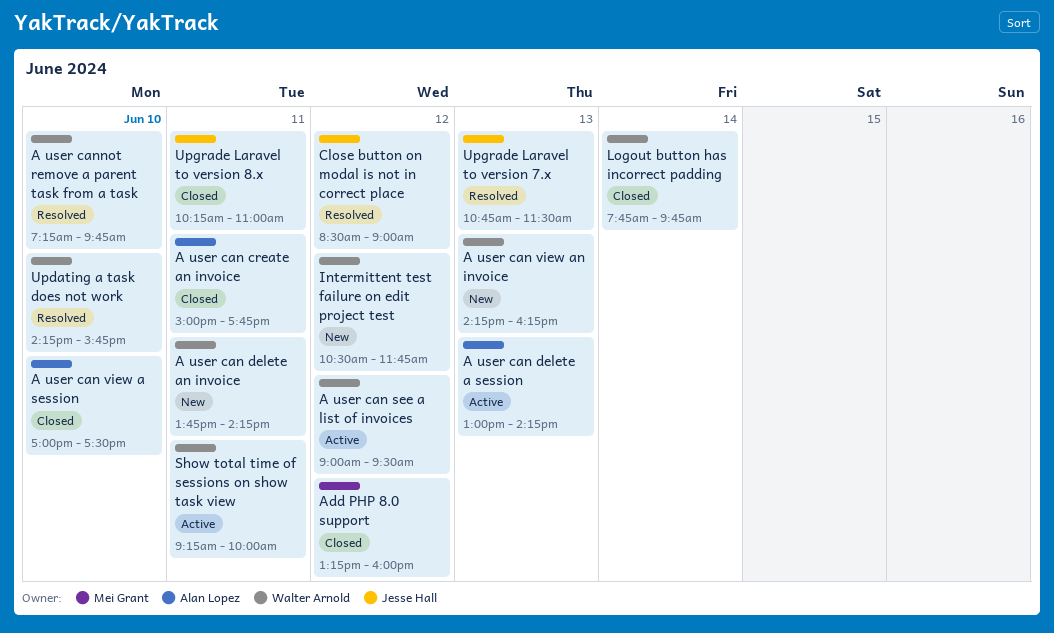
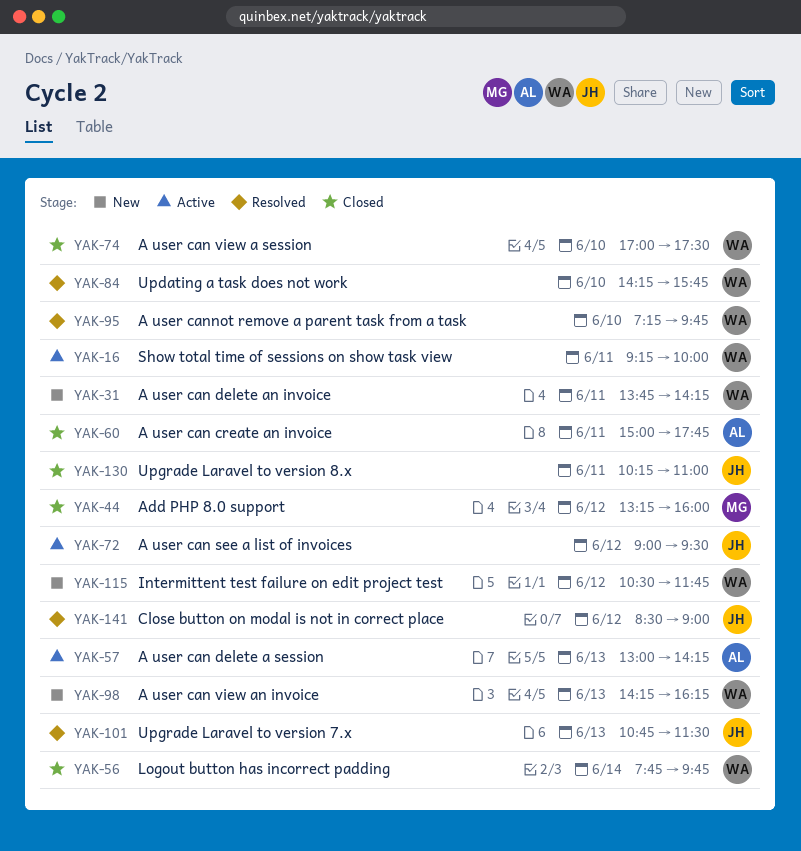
A user can see a list of invoices, owner: Walter Arnold -> Jesse Hall
A user can view a session, owner: Alan Lopez -> Walter Arnold

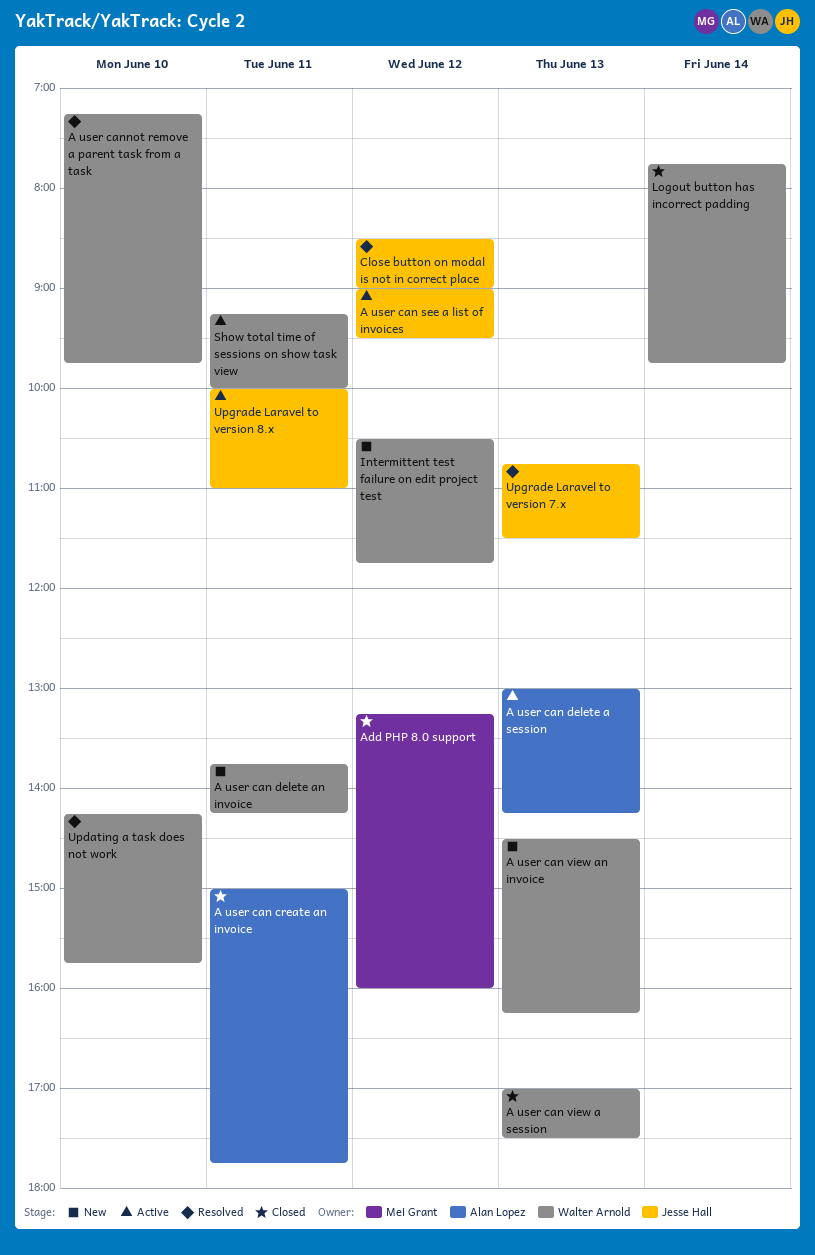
A user can view a session, day: Jun 10 -> Jun 13
A user can view an invoice, begins: 14:15 -> 14:30
Upgrade Laravel to version 8.x, status: Closed -> Active
Upgrade Laravel to version 8.x, begins: 10:15 -> 10:00

